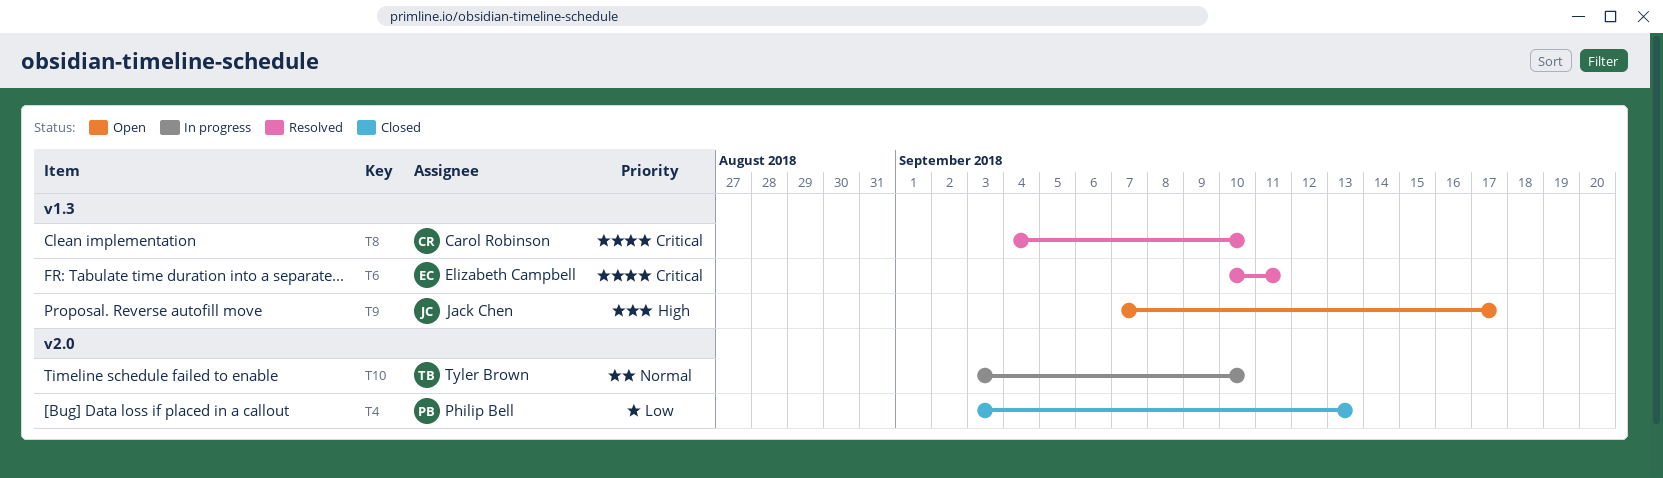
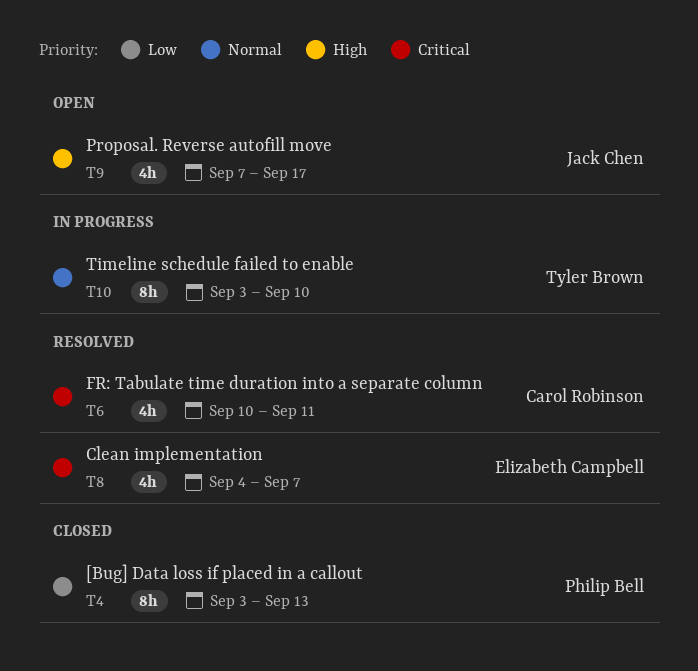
T6, owner: Elizabeth Campbell -> Carol Robinson
T8, owner: Carol Robinson -> Elizabeth Campbell
T8, due: Sep 10 -> Sep 7

